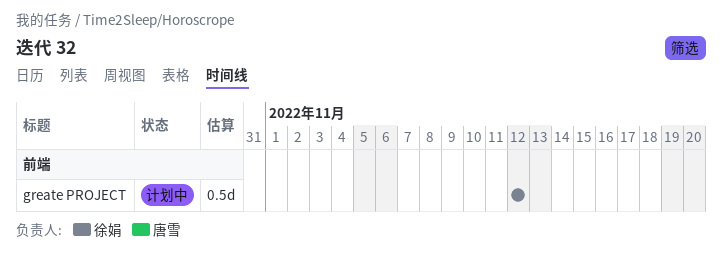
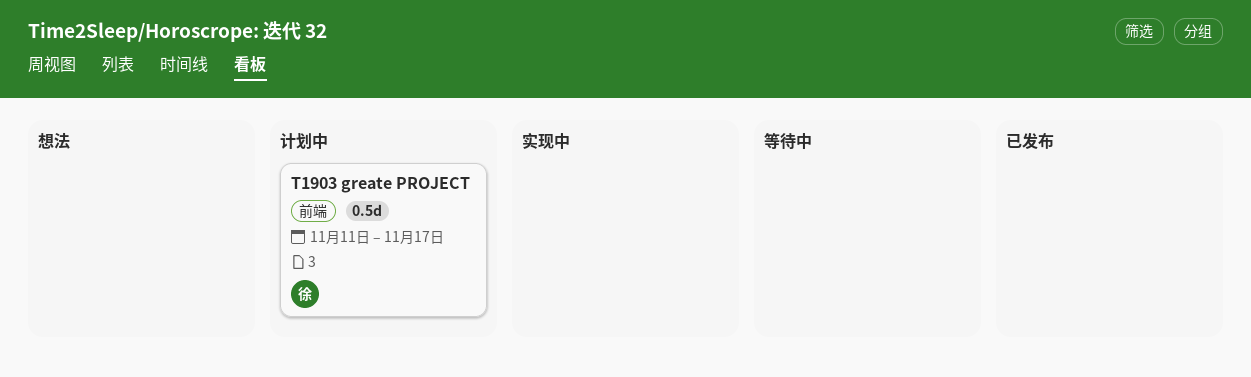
greate PROJECT, start: Nov 12 -> Nov 11
greate PROJECT, due: Nov 12 -> Nov 17

